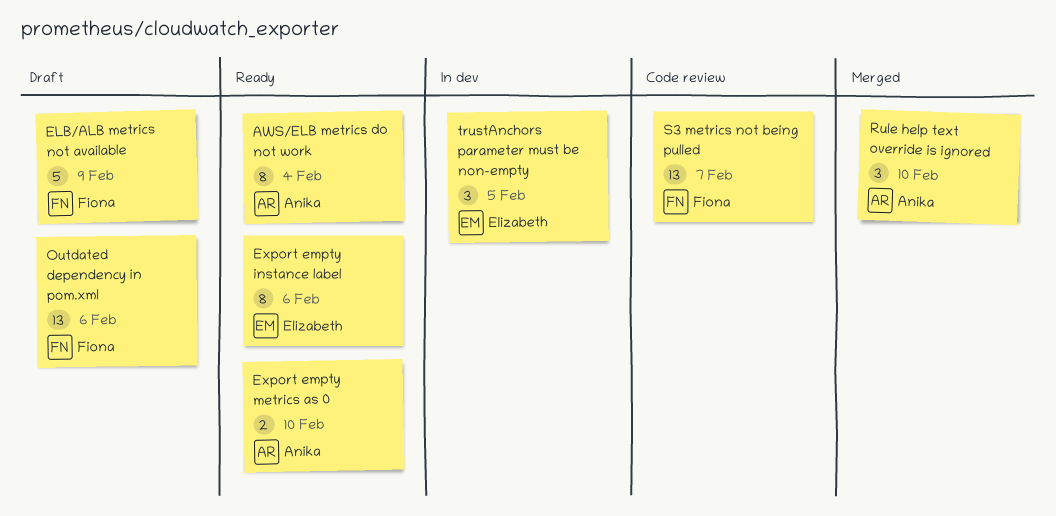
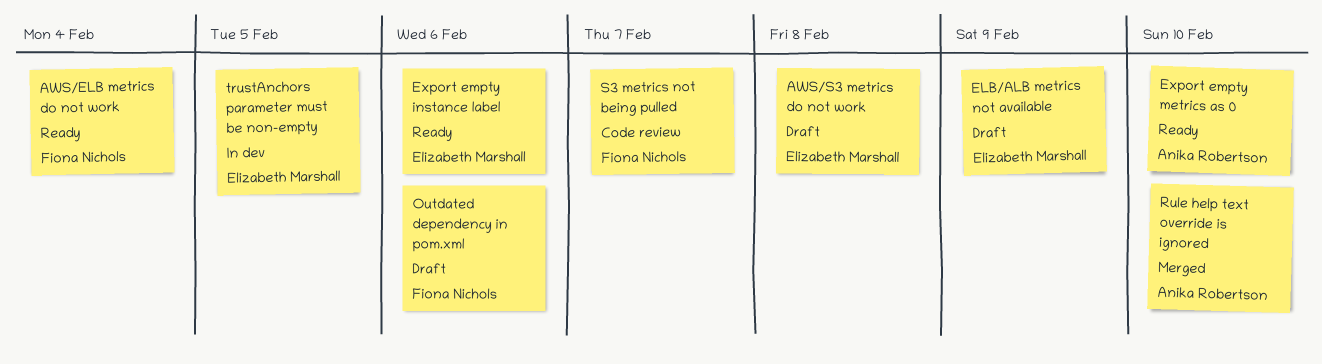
AWS/ELB metrics do not work, owner: Anika Robertson -> Fiona Nichols
AWS/S3 metrics do not work: none -> present
ELB/ALB metrics not available, owner: Fiona Nichols -> Elizabeth Marshall

